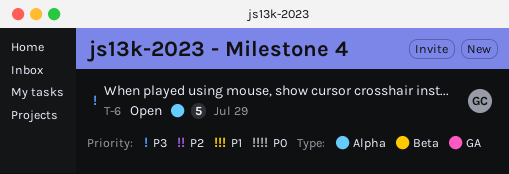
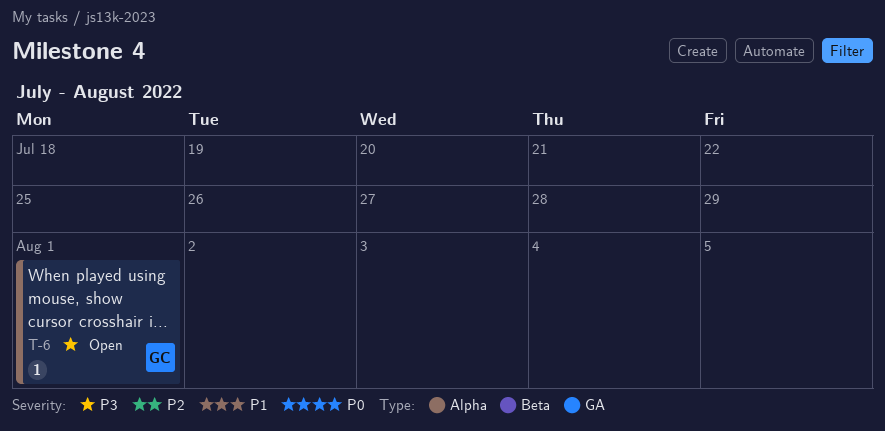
T-6, estimate: 5 -> 1
T-6, due: Jul 29 -> Aug 1

